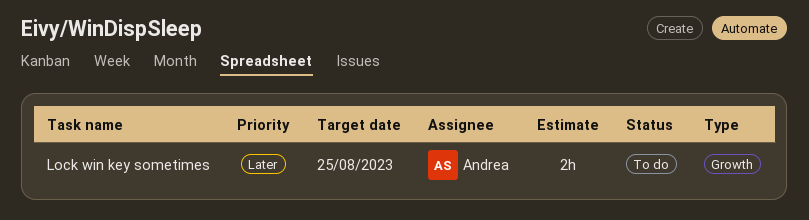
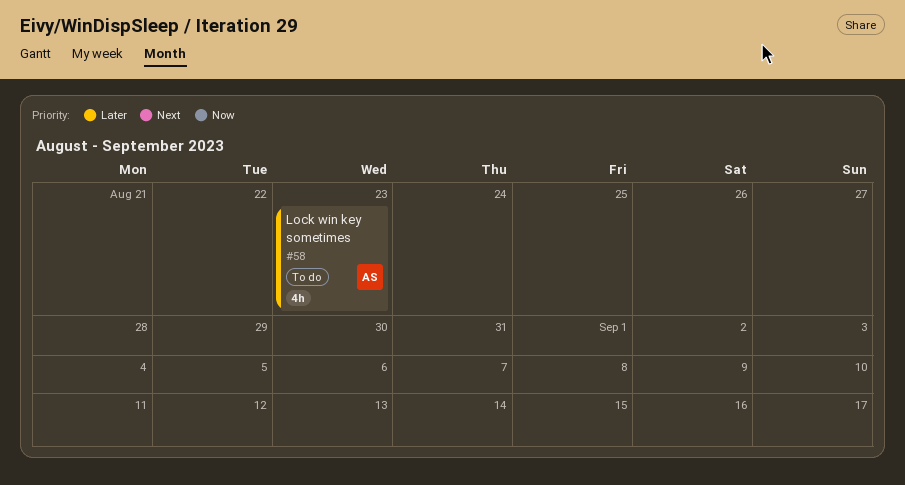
Lock win key sometimes, estimate: 2h -> 4h
Lock win key sometimes, due: Aug 25 -> Aug 23

